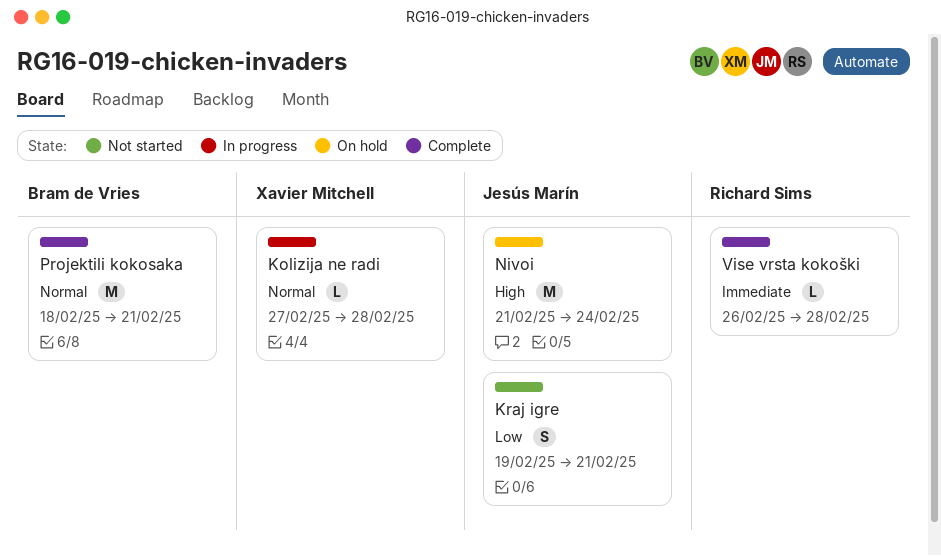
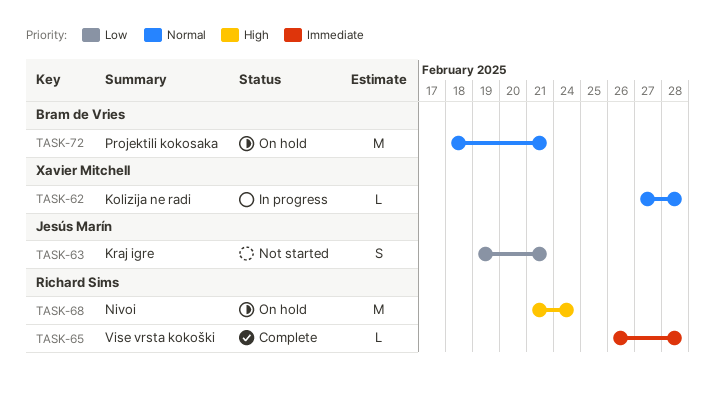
Nivoi, owner: Jesús Marín -> Richard Sims
Projektili kokosaka, status: Complete -> On hold

